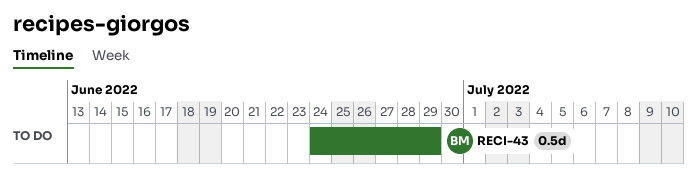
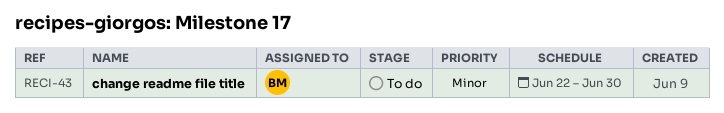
RECI-43, start: Jun 24 -> Jun 22
RECI-43, due: Jun 29 -> Jun 30

